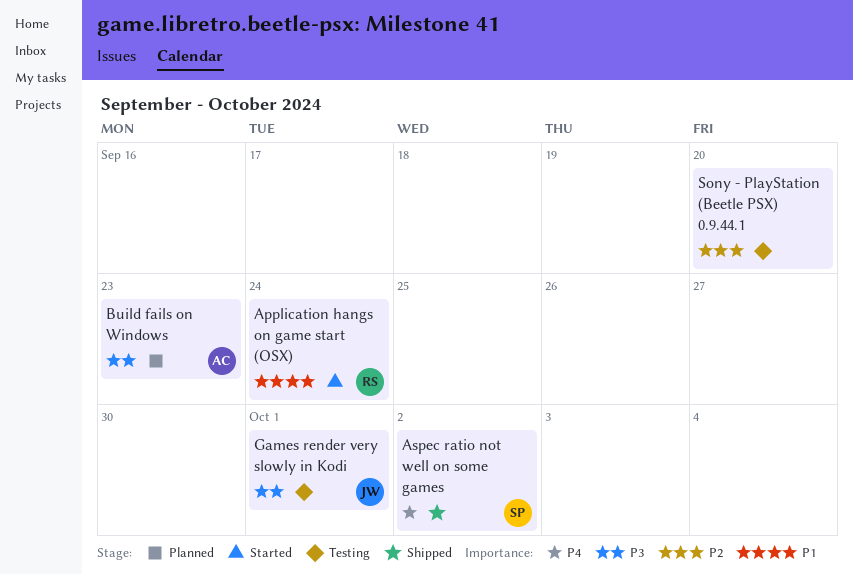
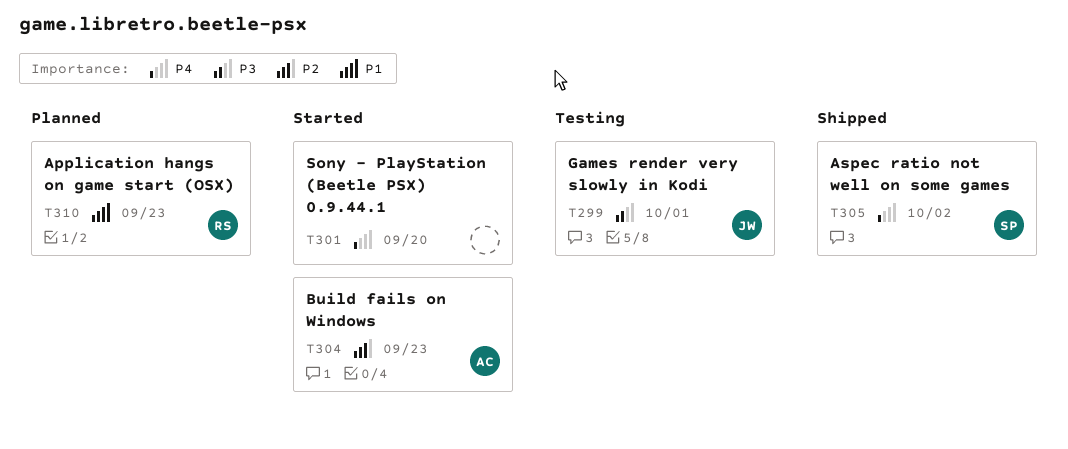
Application hangs on game start (OSX), status: Started -> Planned
Application hangs on game start (OSX), due: Sep 24 -> Sep 23
Build fails on Windows, status: Planned -> Started
Build fails on Windows, priority: P3 -> P2
Sony - PlayStation (Beetle PSX) 0.9.44.1, status: Testing -> Started
Sony - PlayStation (Beetle PSX) 0.9.44.1, priority: P2 -> P4

